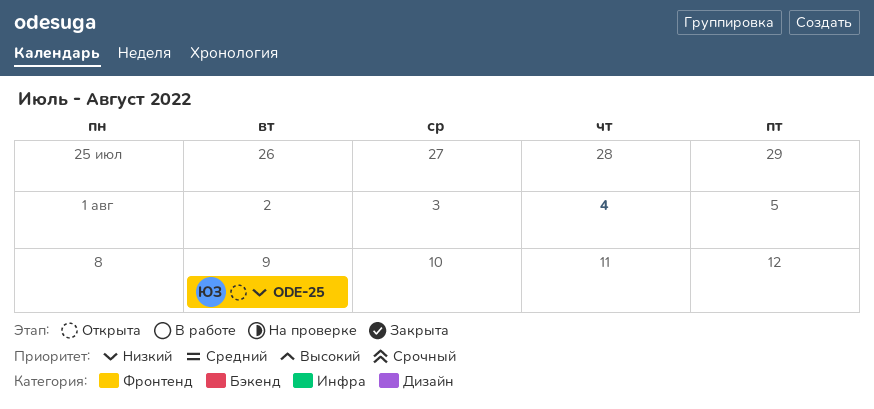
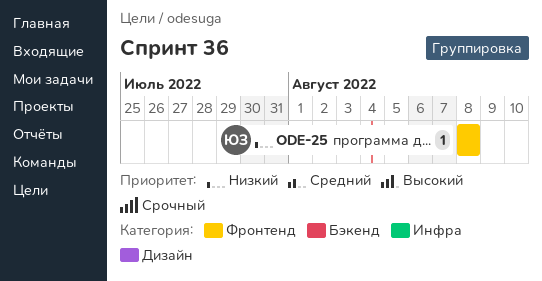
ODE-25, start: Aug 9 -> Aug 8
ODE-25, due: Aug 9 -> Aug 8

